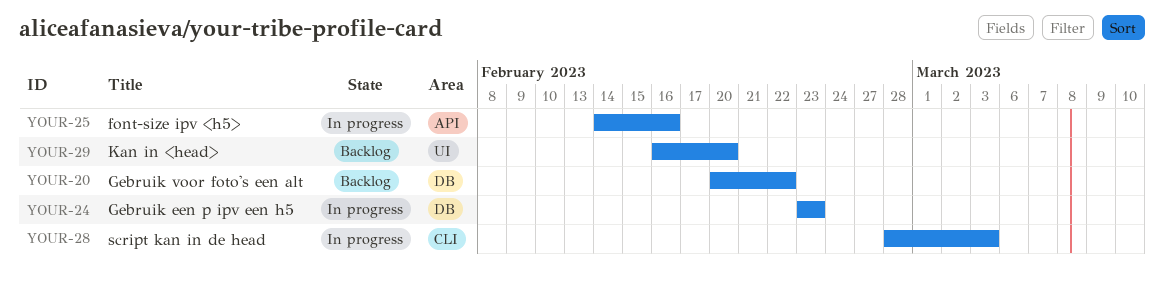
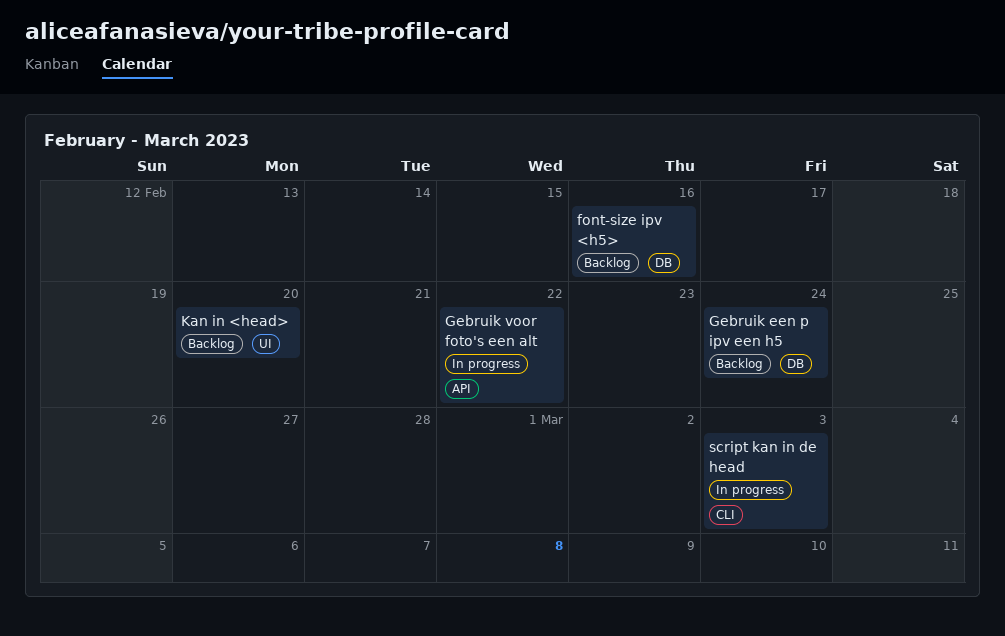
font-size ipv <h5>, status: In progress -> Backlog
font-size ipv <h5>, label: API -> DB
Gebruik een p ipv een h5, status: In progress -> Backlog
Gebruik een p ipv een h5, due: Feb 23 -> Feb 24
Gebruik voor foto's een alt, status: Backlog -> In progress
Gebruik voor foto's een alt, label: DB -> API

